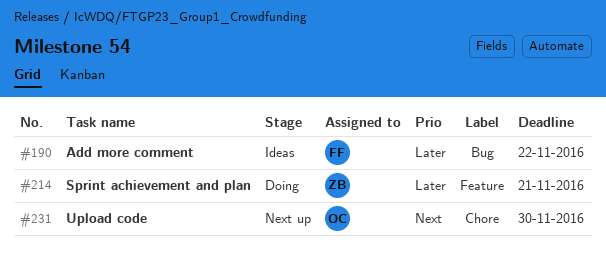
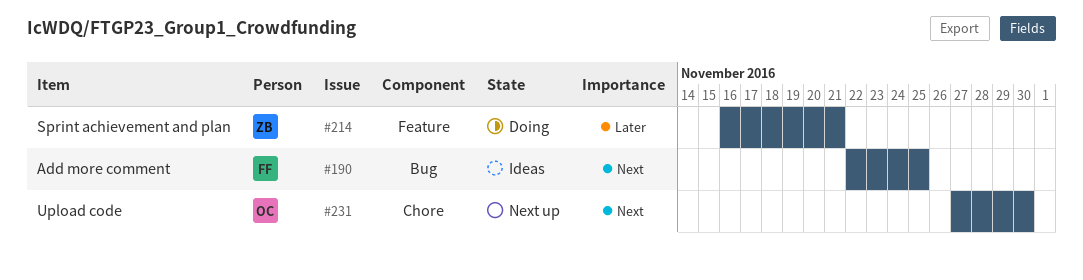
#190, priority: Later -> Next
#190, due: Nov 22 -> Nov 25

